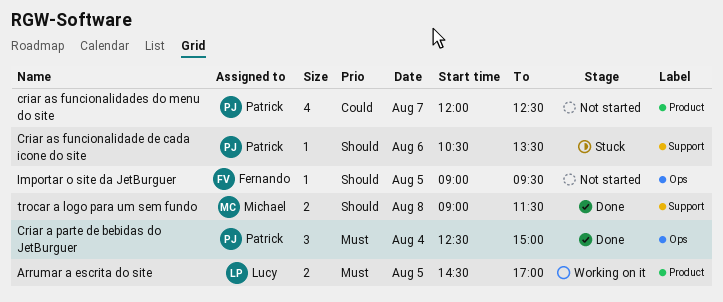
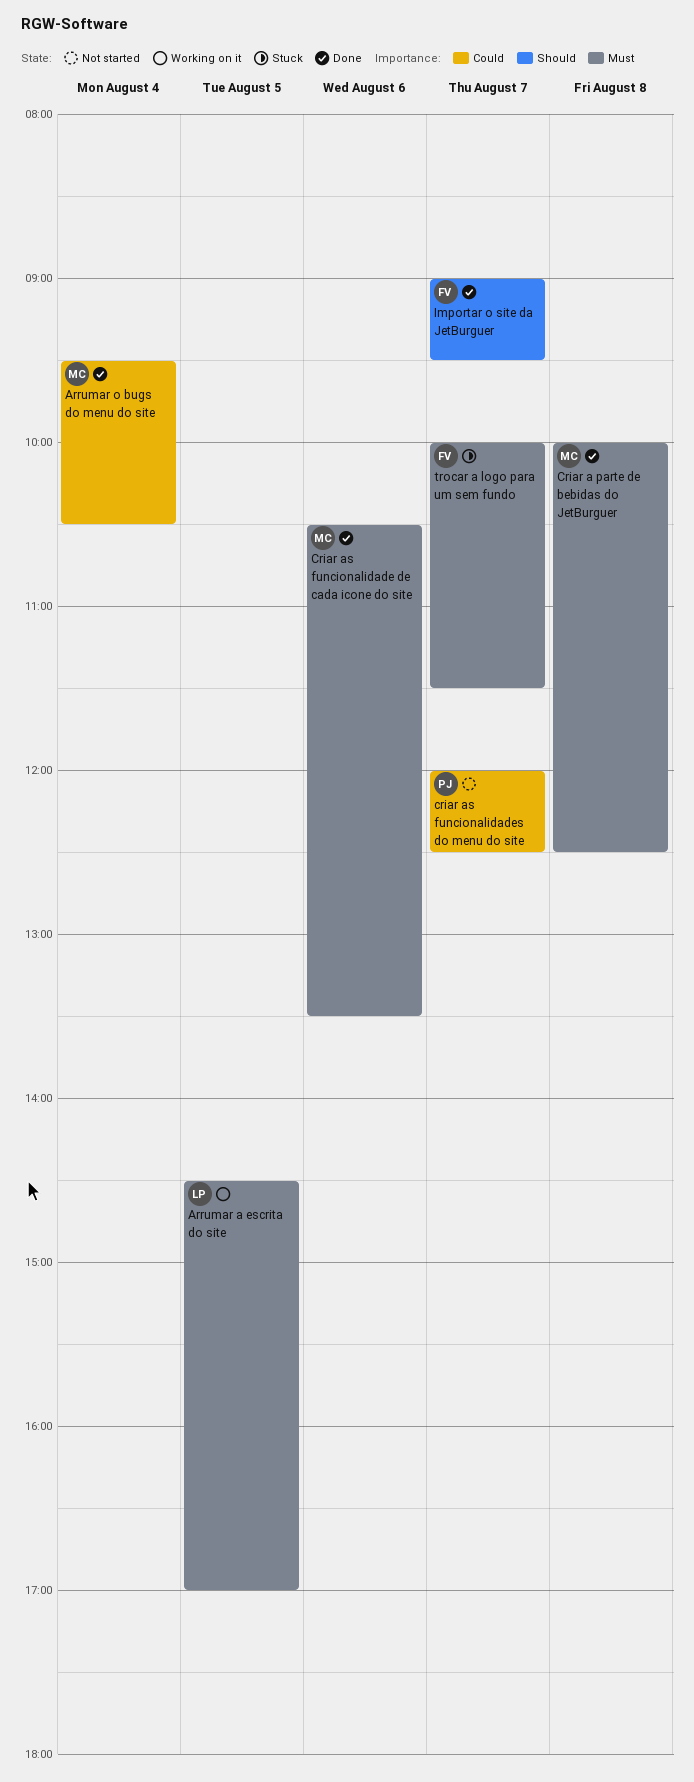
Arrumar o bugs do menu do site: none -> present
Criar a parte de bebidas do JetBurguer, owner: Patrick -> Michael
Criar a parte de bebidas do JetBurguer, day: Aug 4 -> Aug 8
Criar a parte de bebidas do JetBurguer, begins: 12:30 -> 10:00
Criar a parte de bebidas do JetBurguer, ends: 15:00 -> 12:30
Criar as funcionalidade de cada icone do site, status: Stuck -> Done
Criar as funcionalidade de cada icone do site, owner: Patrick -> Michael
Criar as funcionalidade de cada icone do site, priority: Should -> Must
Importar o site da JetBurguer, status: Not started -> Done
Importar o site da JetBurguer, day: Aug 5 -> Aug 7
trocar a logo para um sem fundo, status: Done -> Stuck
trocar a logo para um sem fundo, owner: Michael -> Fernando
trocar a logo para um sem fundo, priority: Should -> Must
trocar a logo para um sem fundo, day: Aug 8 -> Aug 7
trocar a logo para um sem fundo, begins: 09:00 -> 10:00

